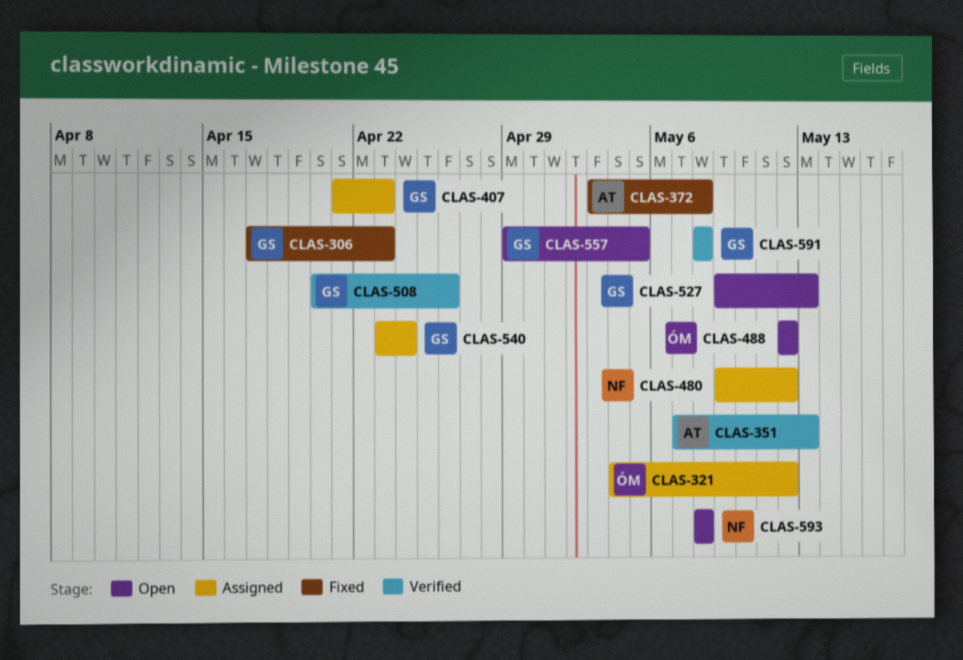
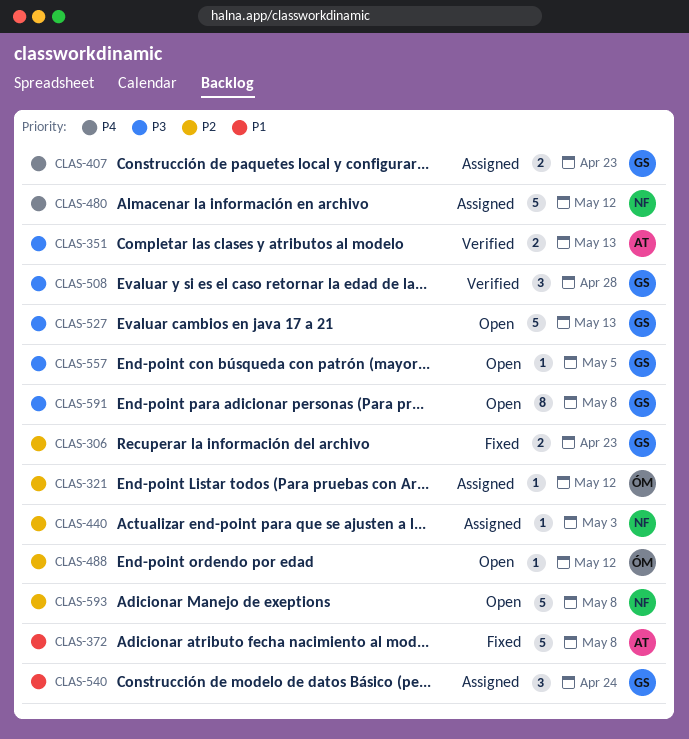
CLAS-440: none -> present
CLAS-508, due: Apr 26 -> Apr 28
CLAS-591, status: Verified -> Open

